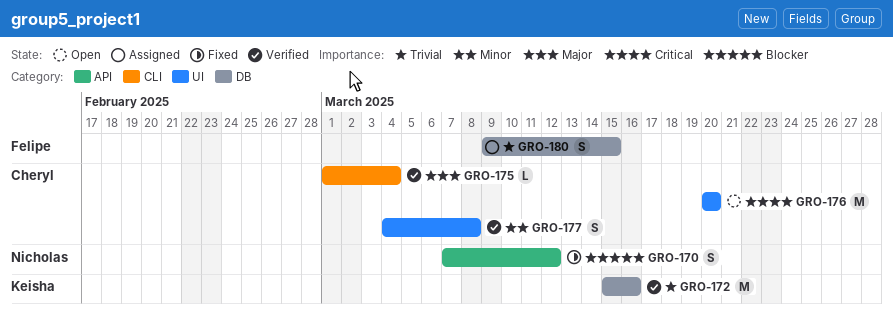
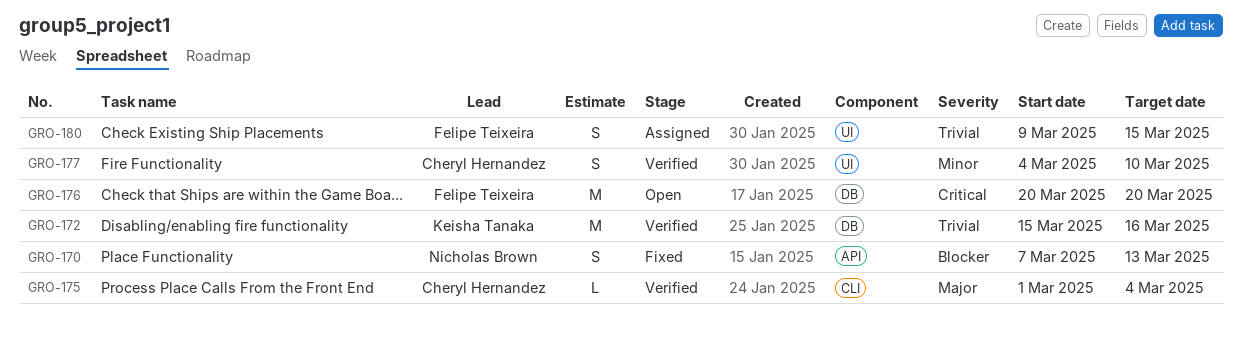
GRO-170, due: Mar 12 -> Mar 13
GRO-176, owner: Cheryl Hernandez -> Felipe Teixeira
GRO-176, label: UI -> DB
GRO-177, due: Mar 8 -> Mar 10
GRO-180, label: DB -> UI

